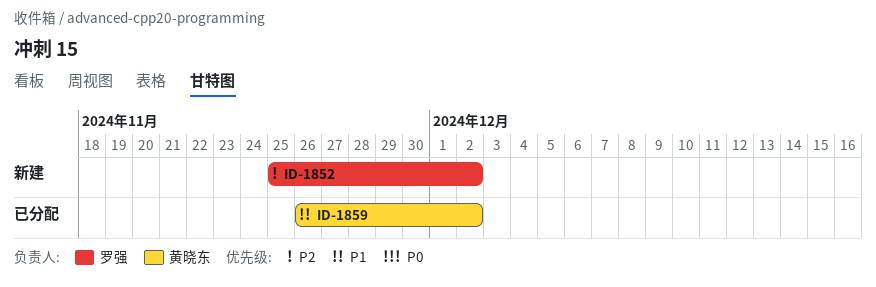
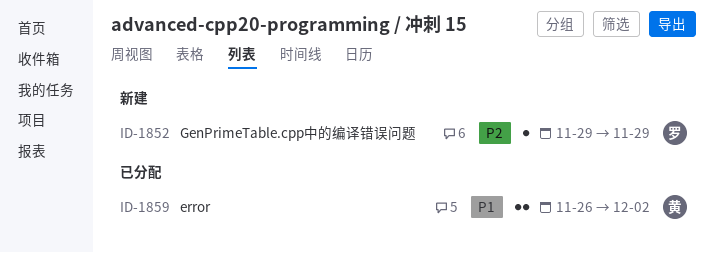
ID-1852, start: Nov 25 -> Nov 29
ID-1852, due: Dec 2 -> Nov 29

